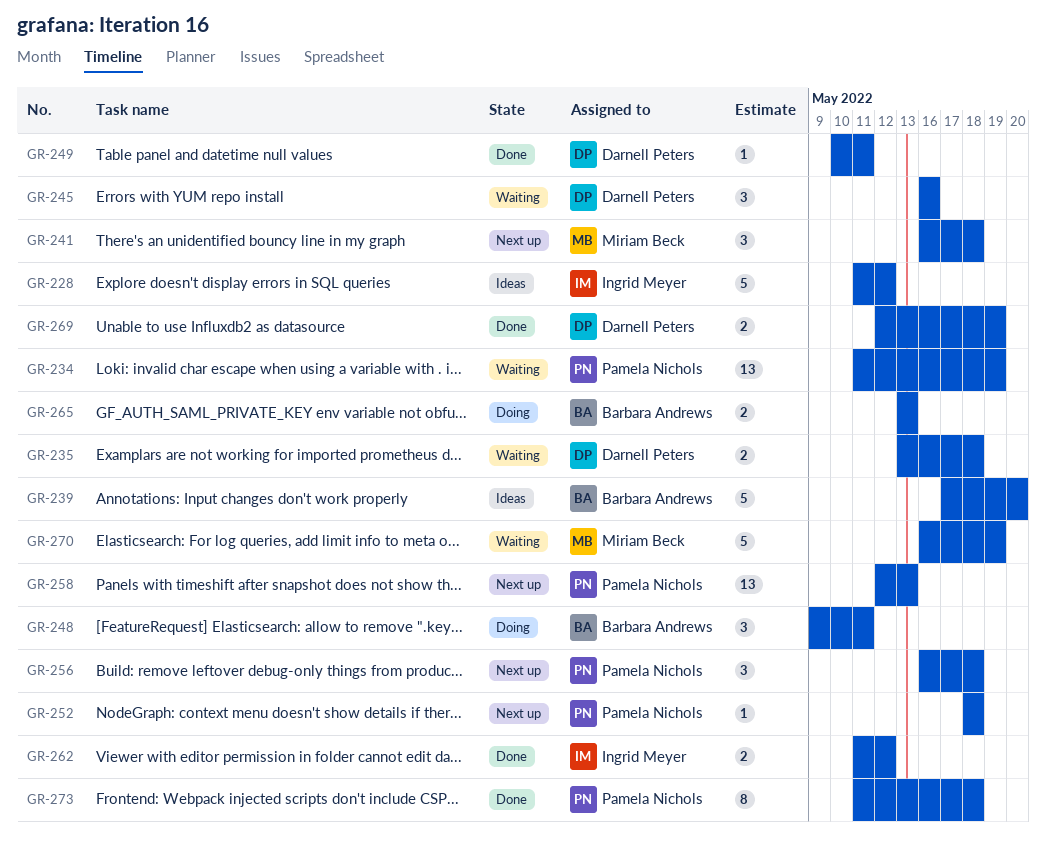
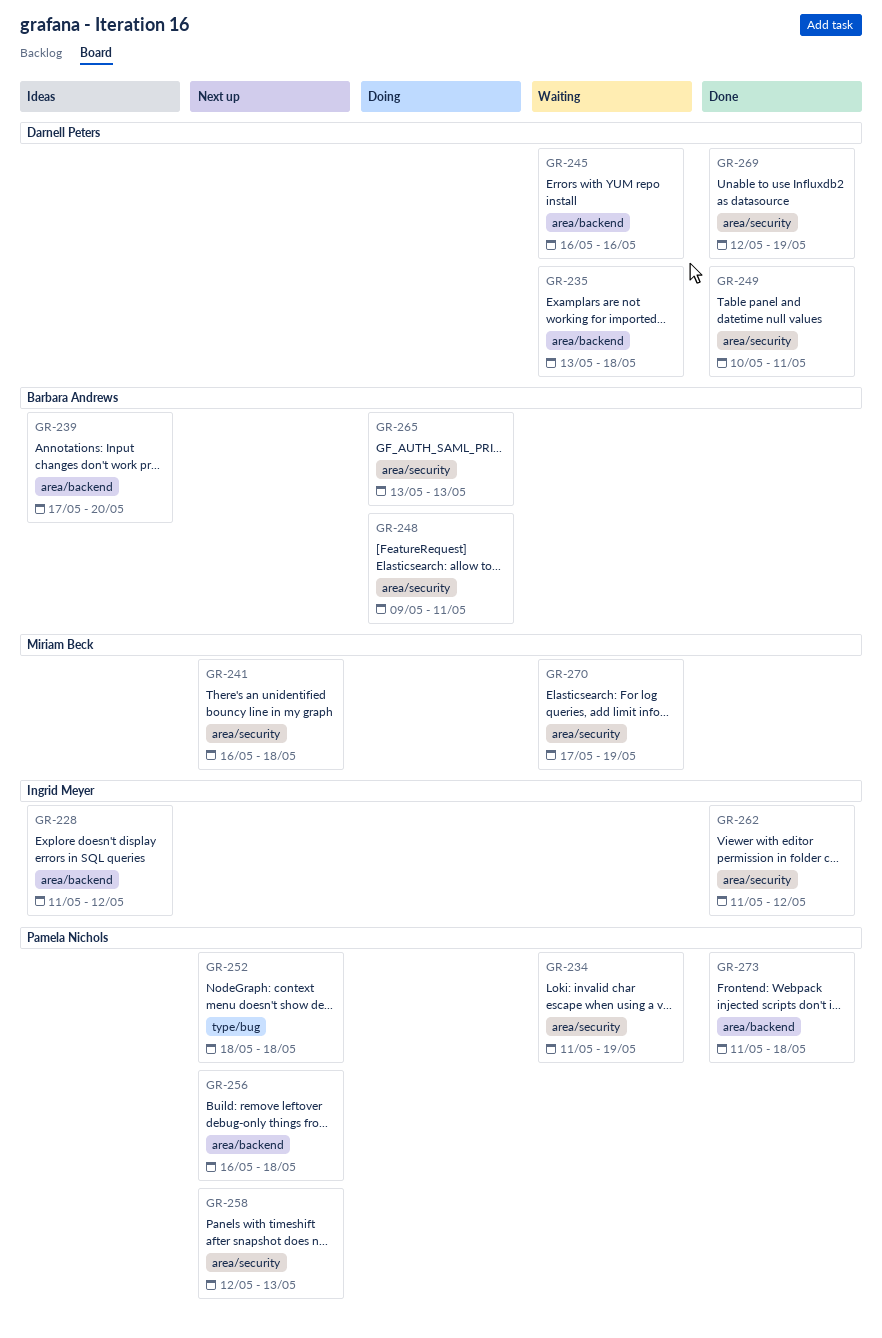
GR-270, start: May 16 -> May 17

